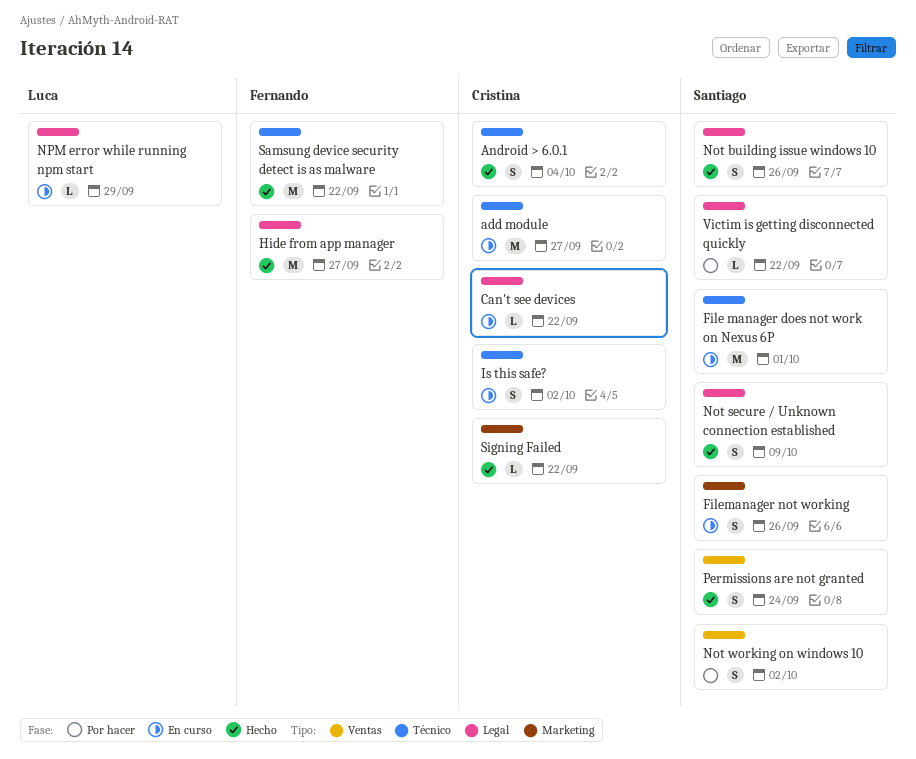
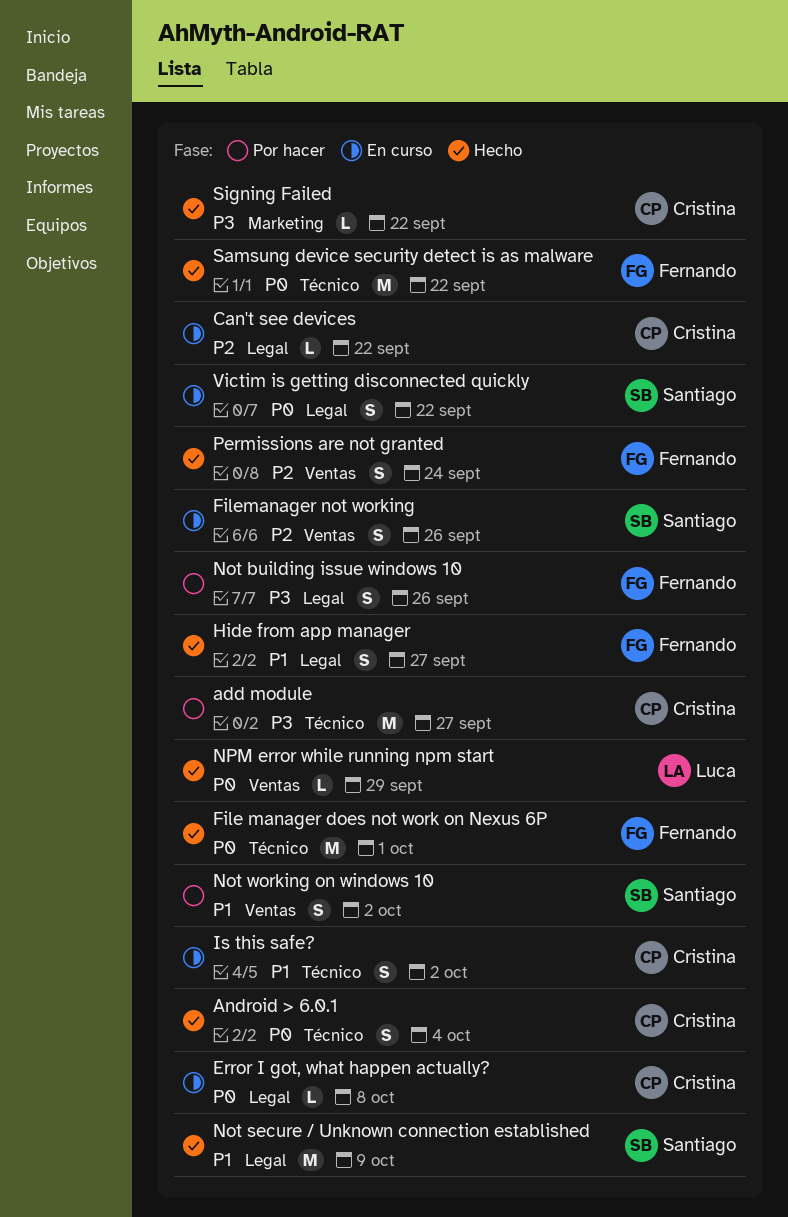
add module, status: En curso -> Por hacer
Error I got, what happen actually?: none -> present
File manager does not work on Nexus 6P, status: En curso -> Hecho
File manager does not work on Nexus 6P, owner: Santiago -> Fernando
Filemanager not working, label: Marketing -> Ventas
Hide from app manager, estimate: M -> S
Not building issue windows 10, status: Hecho -> Por hacer
Not building issue windows 10, owner: Santiago -> Fernando
Not secure / Unknown connection established, estimate: S -> M
NPM error while running npm start, status: En curso -> Hecho
NPM error while running npm start, label: Legal -> Ventas
Permissions are not granted, owner: Santiago -> Fernando
Victim is getting disconnected quickly, status: Por hacer -> En curso
Victim is getting disconnected quickly, estimate: L -> S

